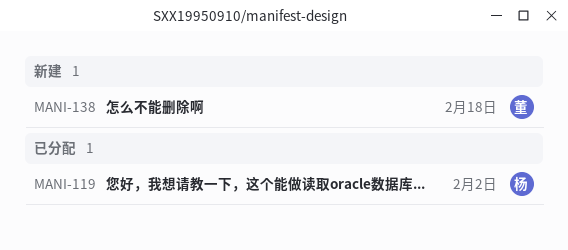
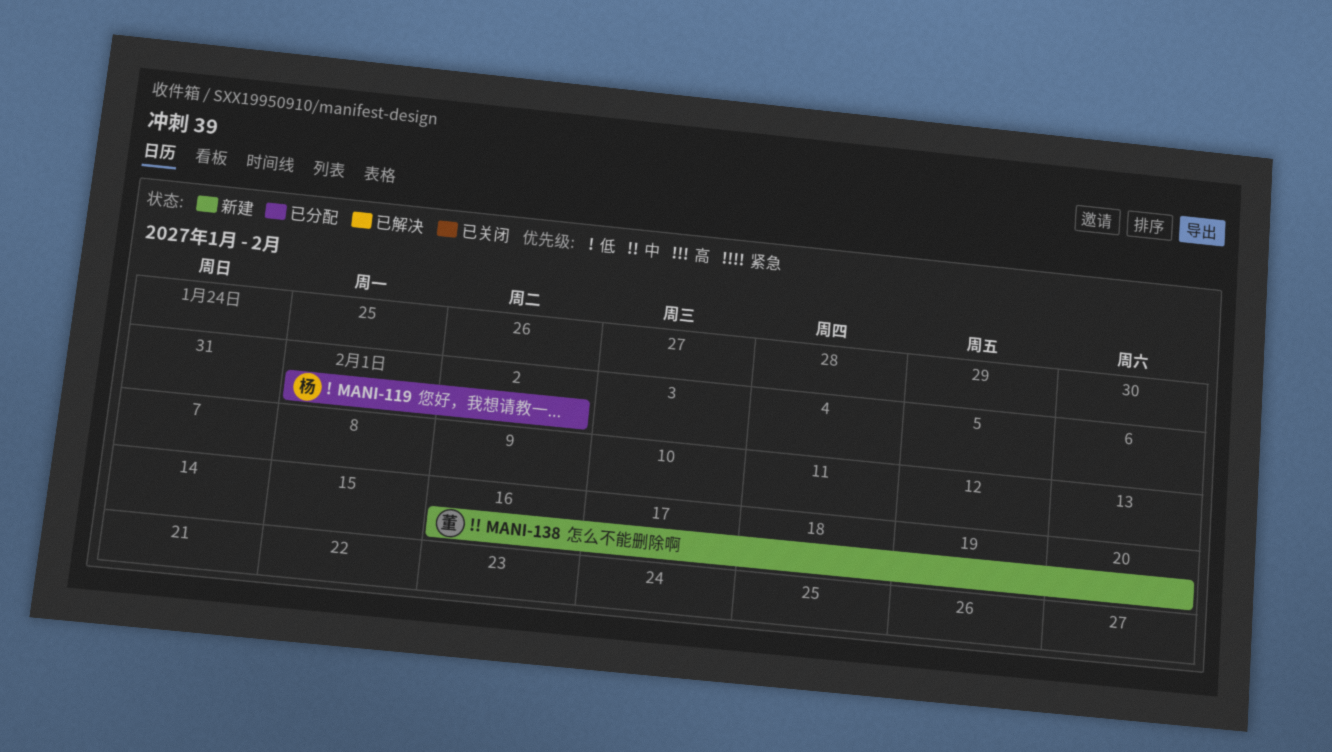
MANI-138, due: Feb 18 -> Feb 20

